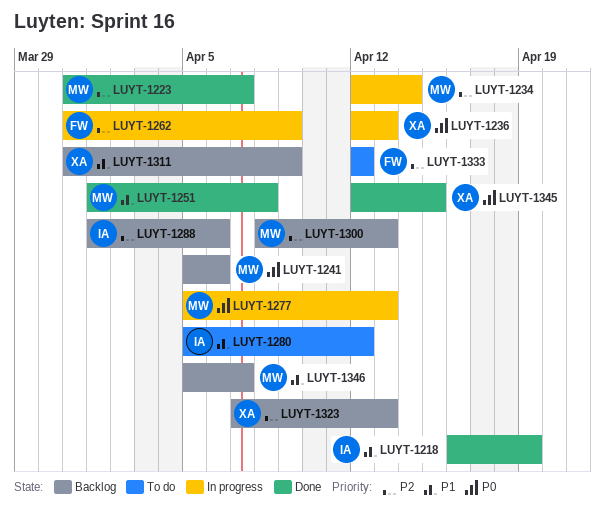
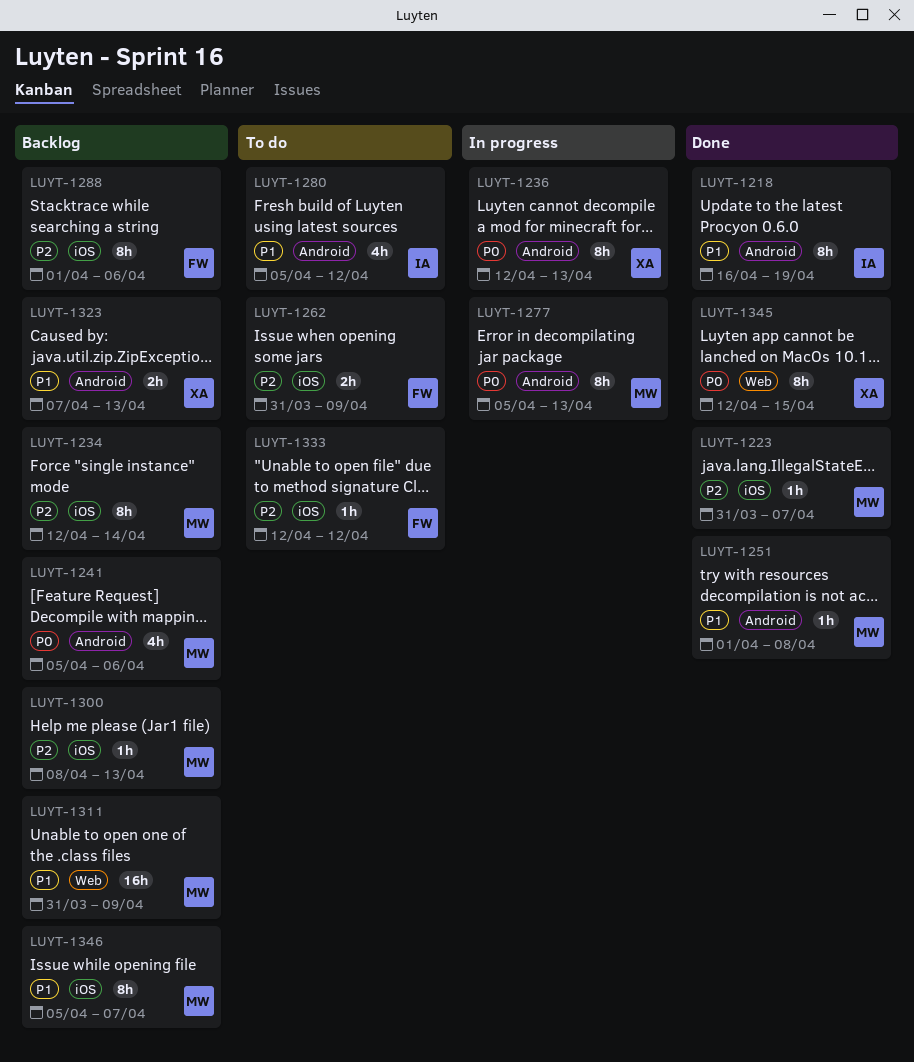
LUYT-1234, status: In progress -> Backlog
LUYT-1262, status: In progress -> To do
LUYT-1288, owner: IA -> FW
LUYT-1311, owner: XA -> MW
LUYT-1323, priority: P2 -> P1

